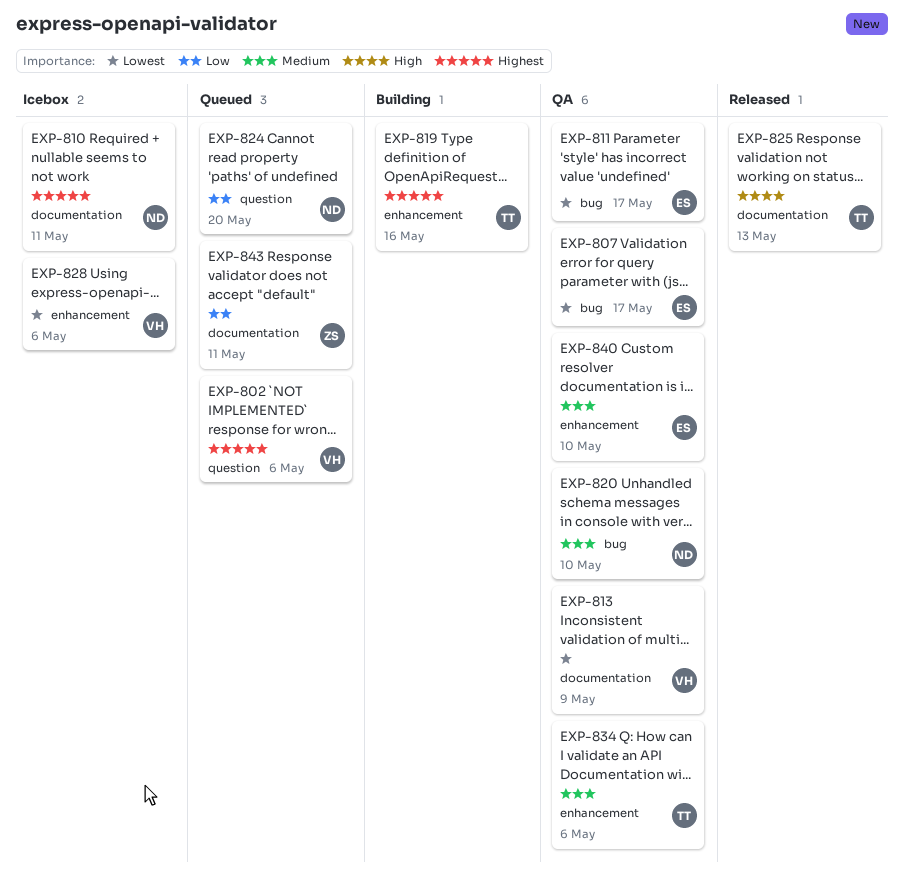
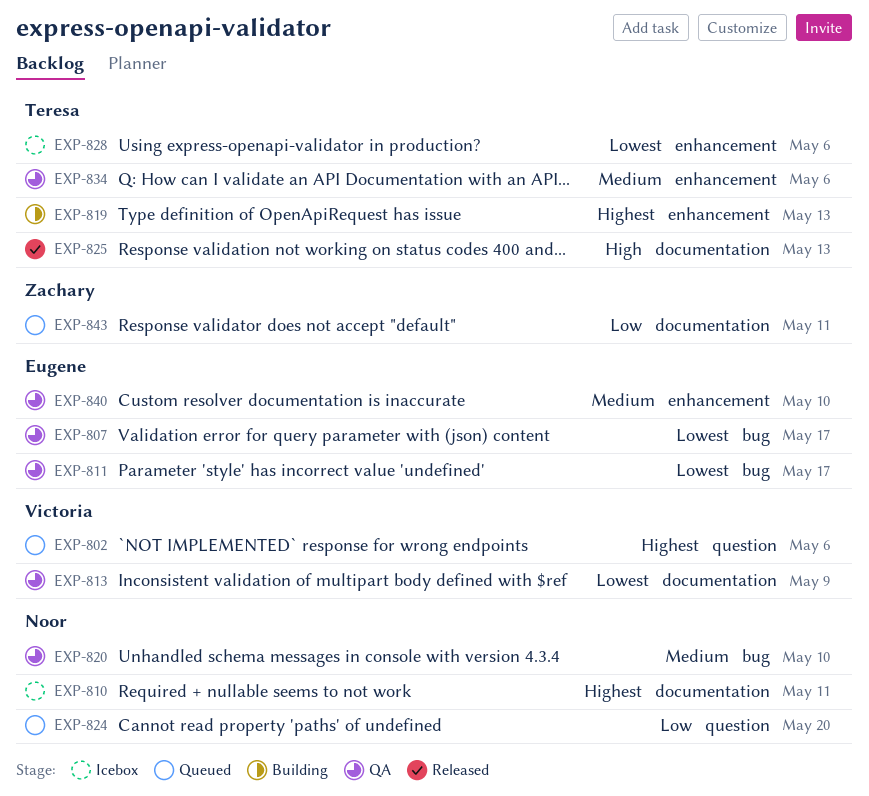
EXP-819, due: May 16 -> May 13
EXP-828, owner: Victoria -> Teresa

